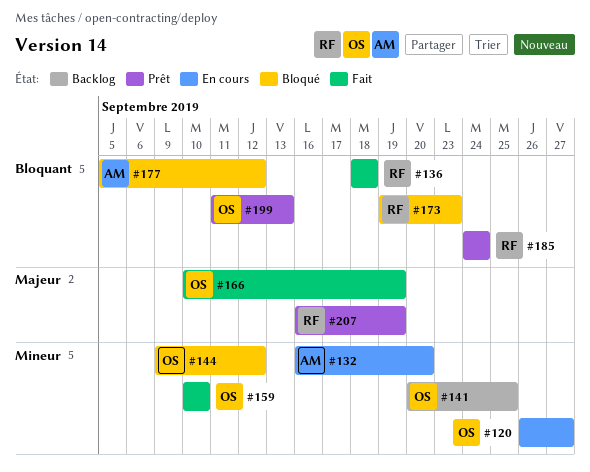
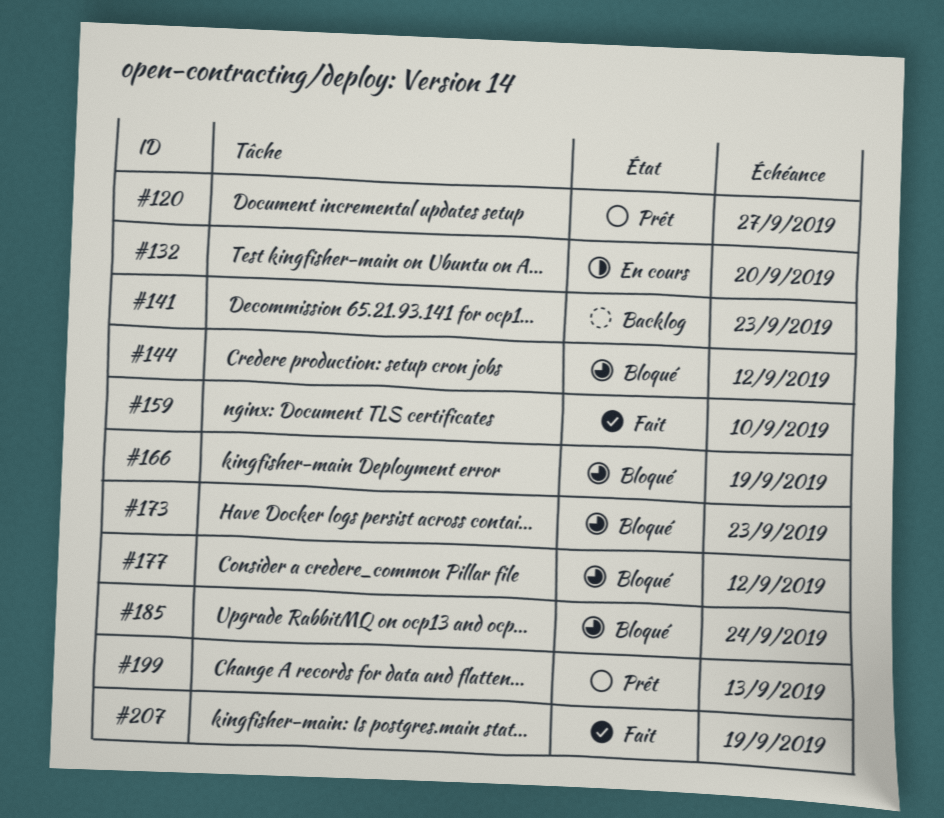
#120, status: En cours -> Prêt
#136: present -> none
#141, due: Sep 25 -> Sep 23
#166, status: Fait -> Bloqué
#185, status: Prêt -> Bloqué
#207, status: Prêt -> Fait

